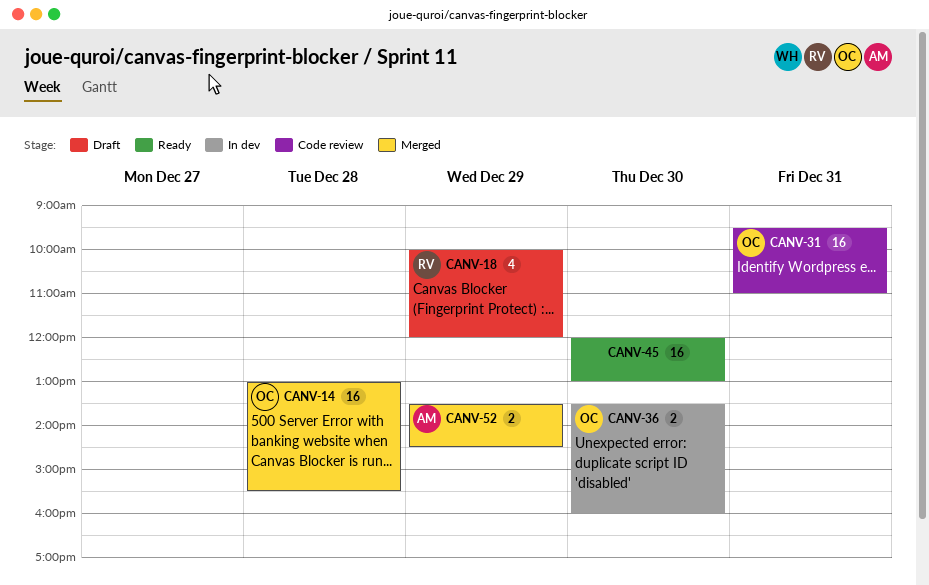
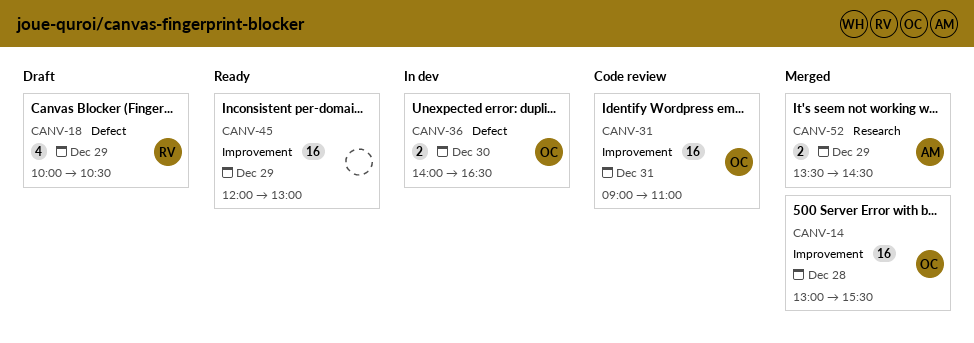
CANV-18, ends: 12:00 -> 10:30
CANV-31, begins: 09:30 -> 09:00
CANV-36, begins: 13:30 -> 14:00
CANV-36, ends: 16:00 -> 16:30
CANV-45, day: Dec 30 -> Dec 29

